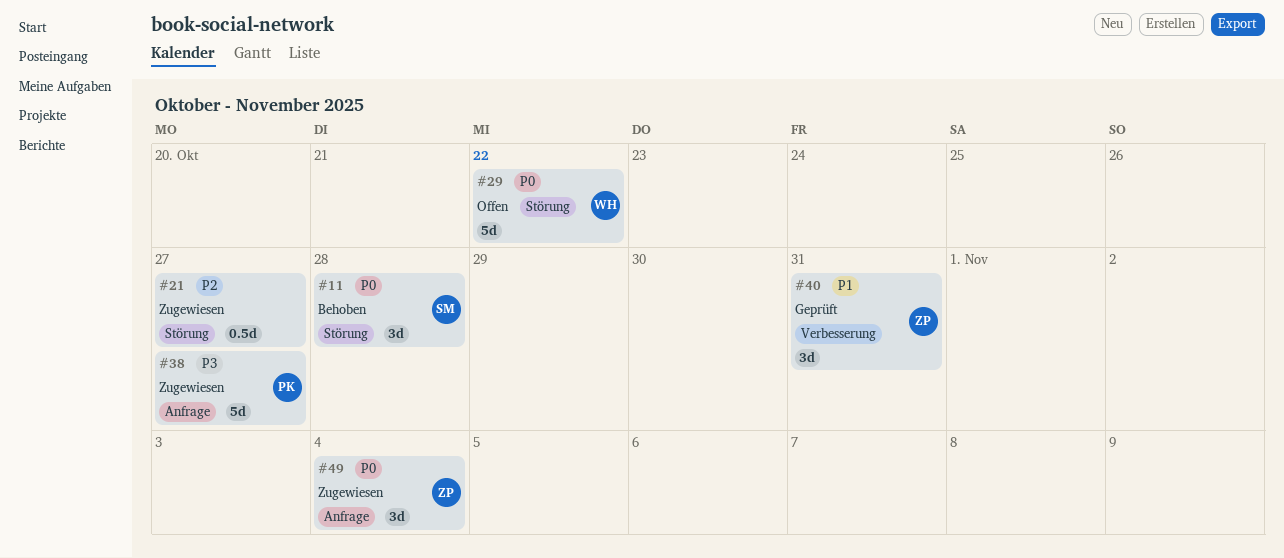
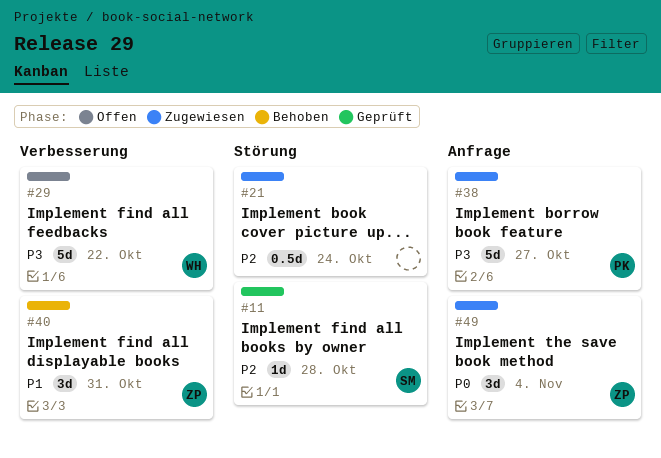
#11, status: Behoben -> Geprüft
#11, priority: P0 -> P2
#11, estimate: 3d -> 1d
#21, due: Oct 27 -> Oct 24
#29, priority: P0 -> P3
#29, label: Störung -> Verbesserung
#40, status: Geprüft -> Behoben

